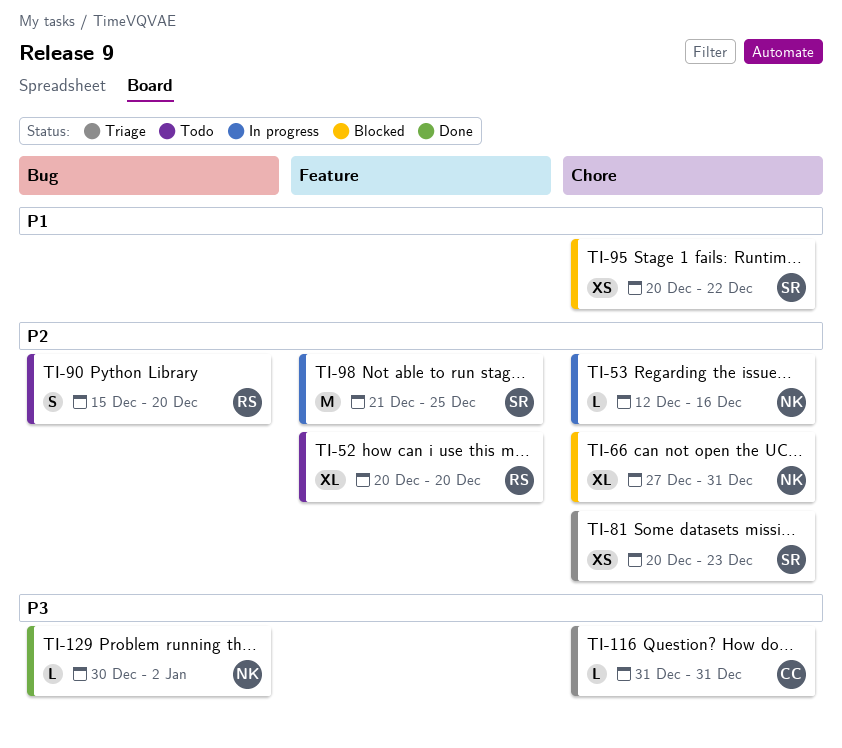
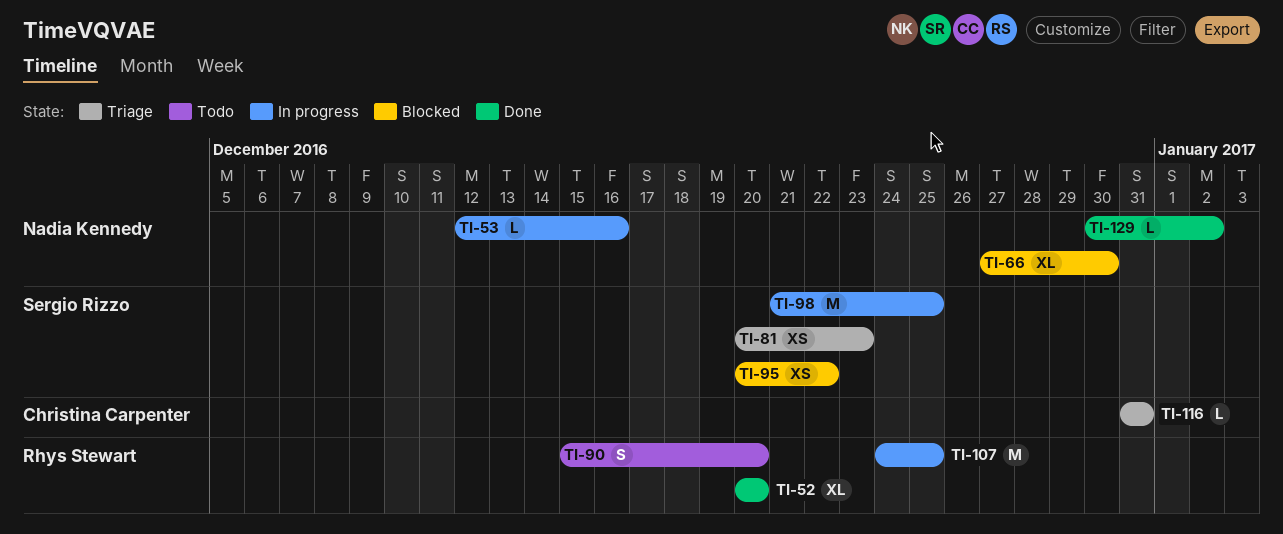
TI-52, status: Todo -> Done
TI-66, due: Dec 31 -> Dec 30
TI-107: none -> present

